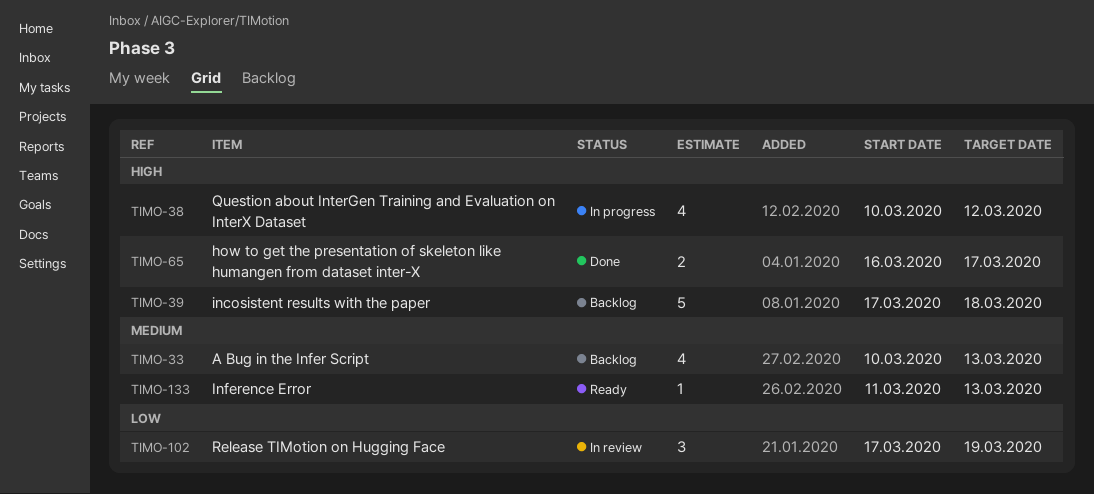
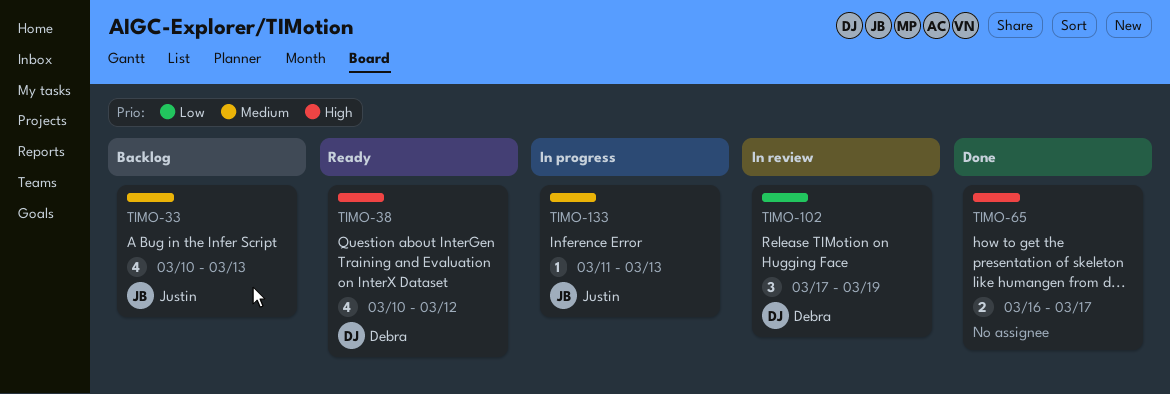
TIMO-38, status: In progress -> Ready
TIMO-39: present -> none
TIMO-133, status: Ready -> In progress

